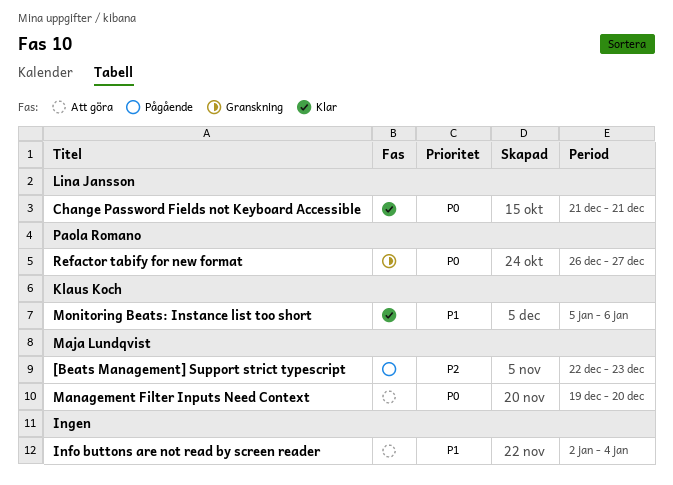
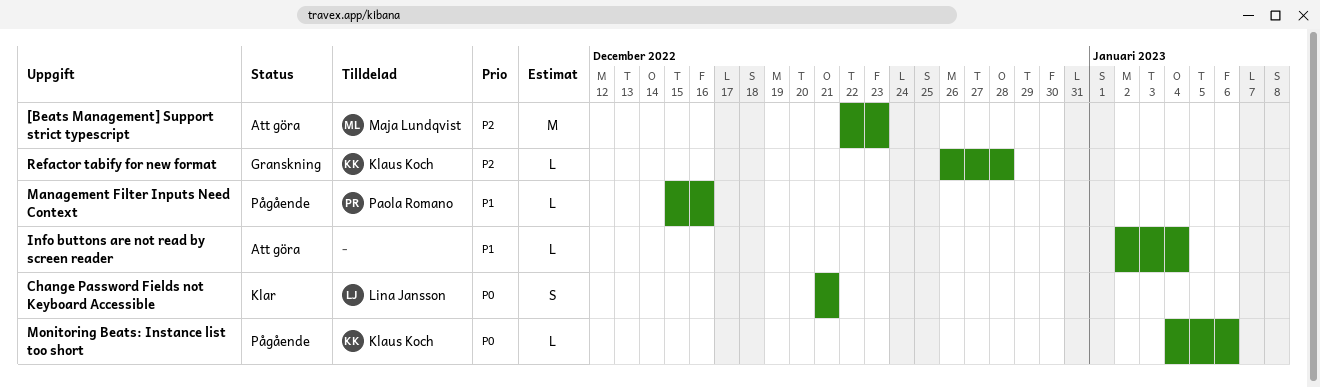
[Beats Management] Support strict typescript, status: Pågående -> Att göra
Management Filter Inputs Need Context, status: Att göra -> Pågående
Management Filter Inputs Need Context, owner: Maja Lundqvist -> Paola Romano
Management Filter Inputs Need Context, priority: P0 -> P1
Management Filter Inputs Need Context, start: Dec 19 -> Dec 15
Management Filter Inputs Need Context, due: Dec 20 -> Dec 16
Monitoring Beats: Instance list too short, status: Klar -> Pågående
Monitoring Beats: Instance list too short, priority: P1 -> P0
Monitoring Beats: Instance list too short, start: Jan 5 -> Jan 4
Refactor tabify for new format, owner: Paola Romano -> Klaus Koch
Refactor tabify for new format, priority: P0 -> P2
Refactor tabify for new format, due: Dec 27 -> Dec 28

